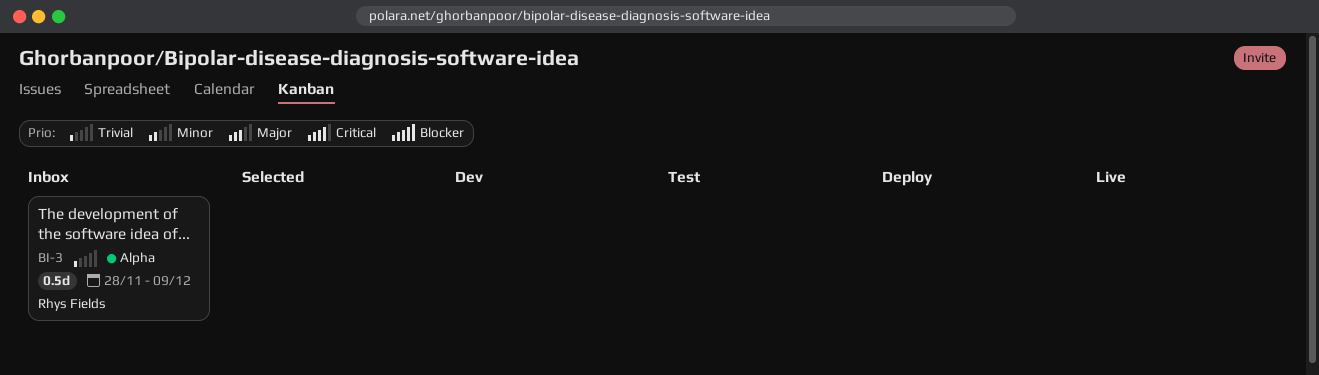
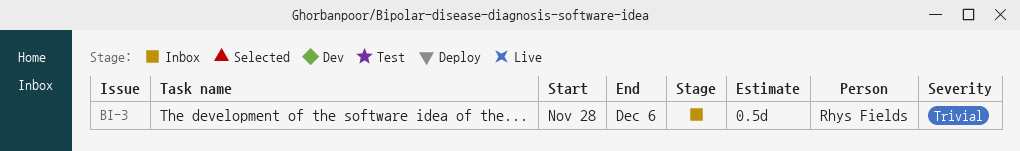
BI-3, due: Dec 9 -> Dec 6

